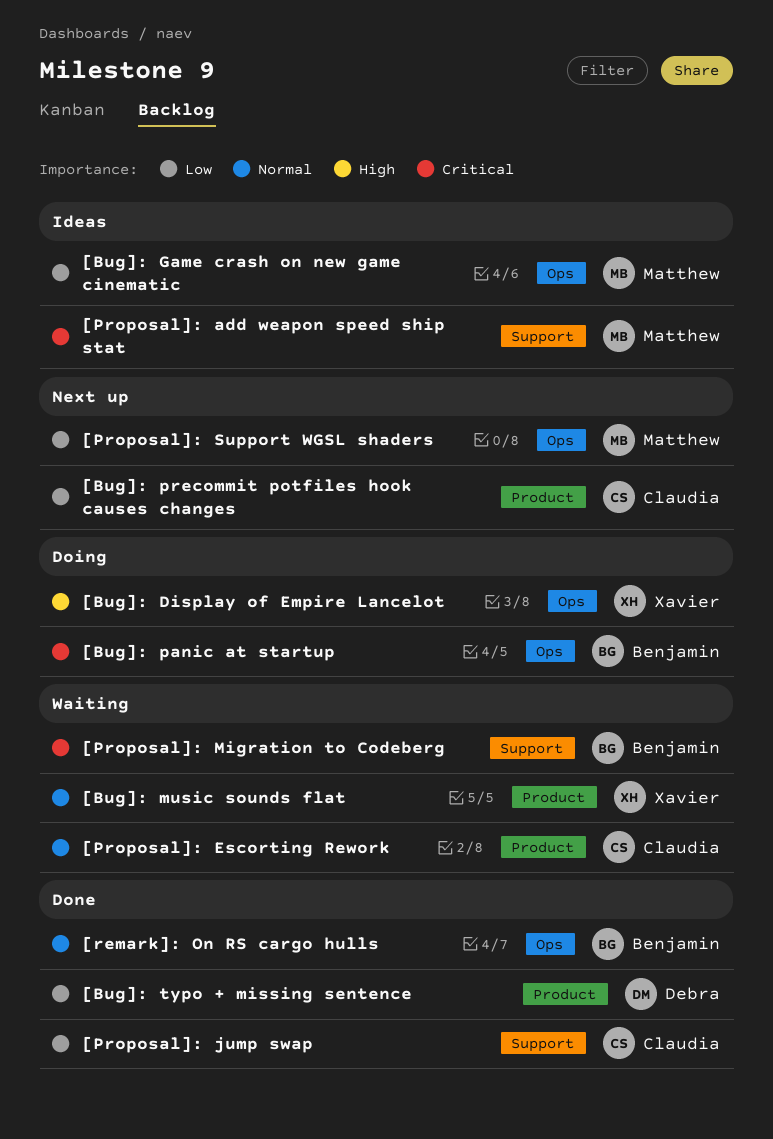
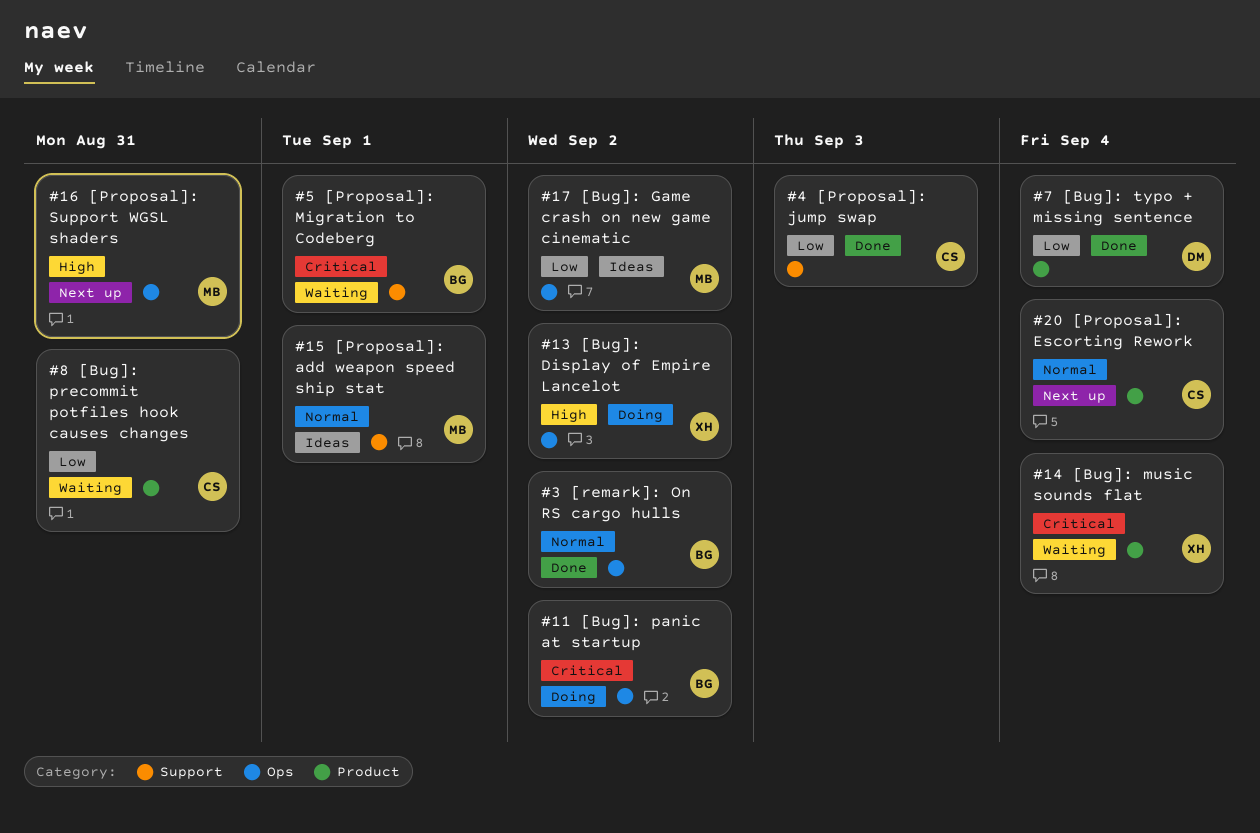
[Bug]: music sounds flat, priority: Normal -> Critical
[Bug]: precommit potfiles hook causes changes, status: Next up -> Waiting
[Proposal]: add weapon speed ship stat, priority: Critical -> Normal
[Proposal]: Escorting Rework, status: Waiting -> Next up
[Proposal]: Support WGSL shaders, priority: Low -> High

